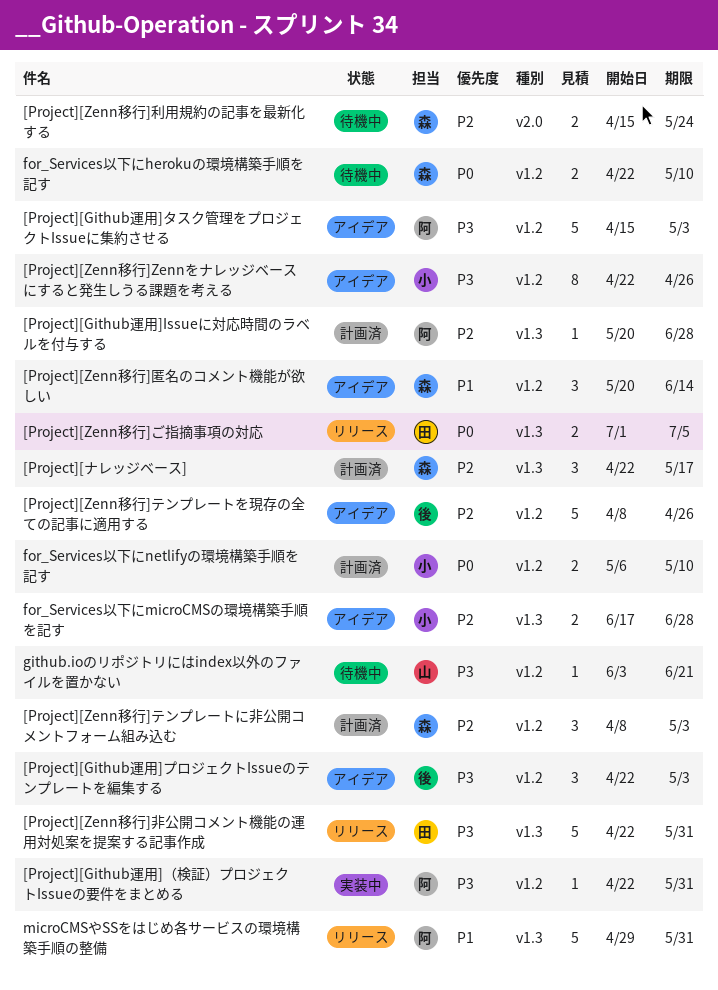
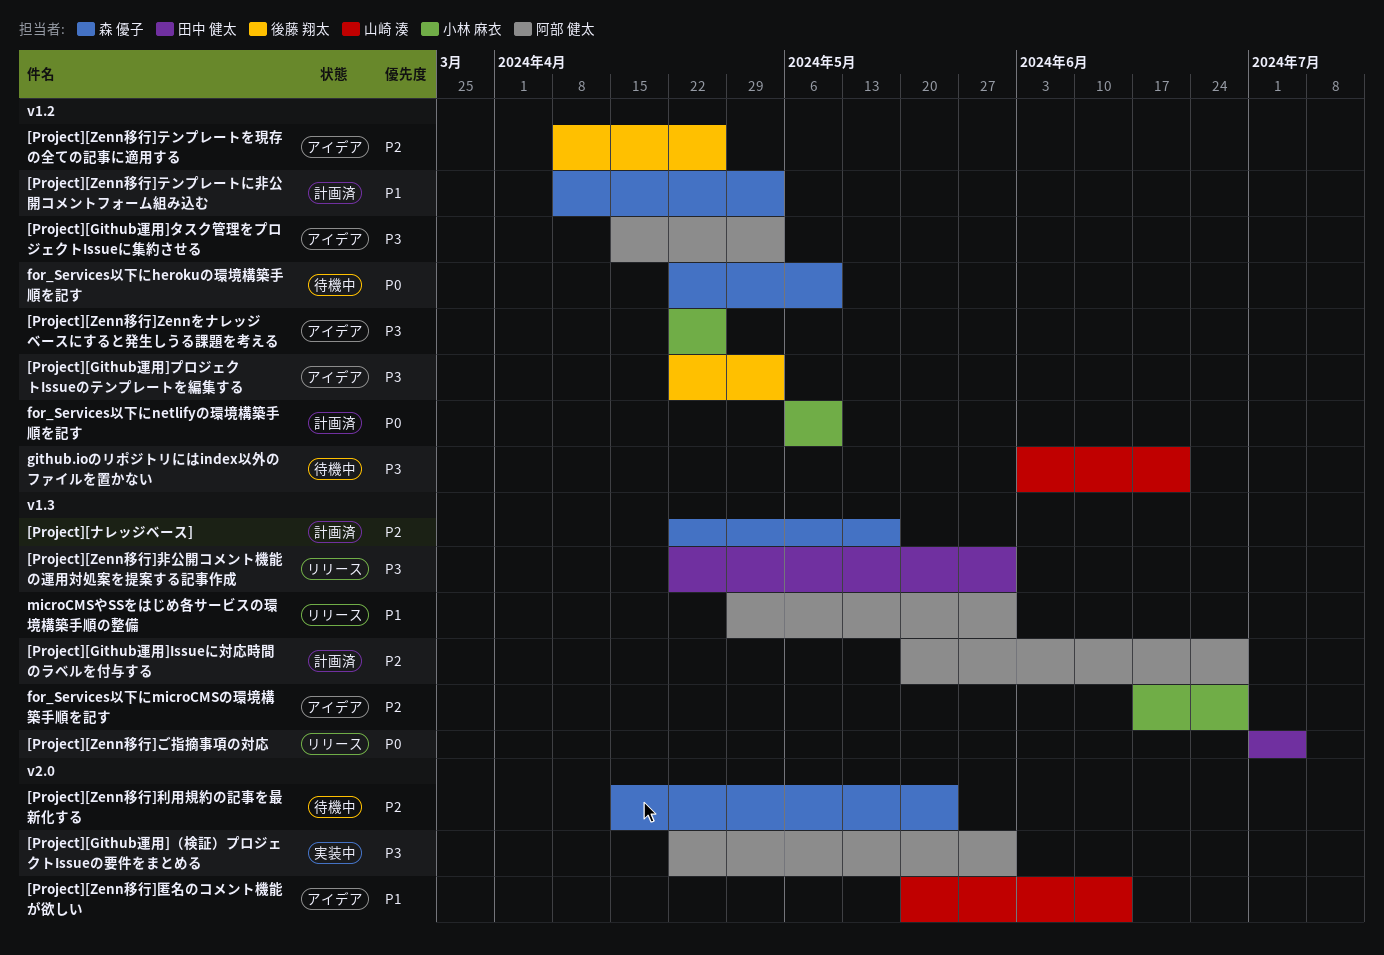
[Project][Github運用]（検証）プロジェクトIssueの要件をまとめる, label: v1.2 -> v2.0
[Project][Zenn移行]テンプレートに非公開コメントフォーム組み込む, priority: P2 -> P1
[Project][Zenn移行]匿名のコメント機能が欲しい, owner: 森 優子 -> 山崎 湊
[Project][Zenn移行]匿名のコメント機能が欲しい, label: v1.2 -> v2.0

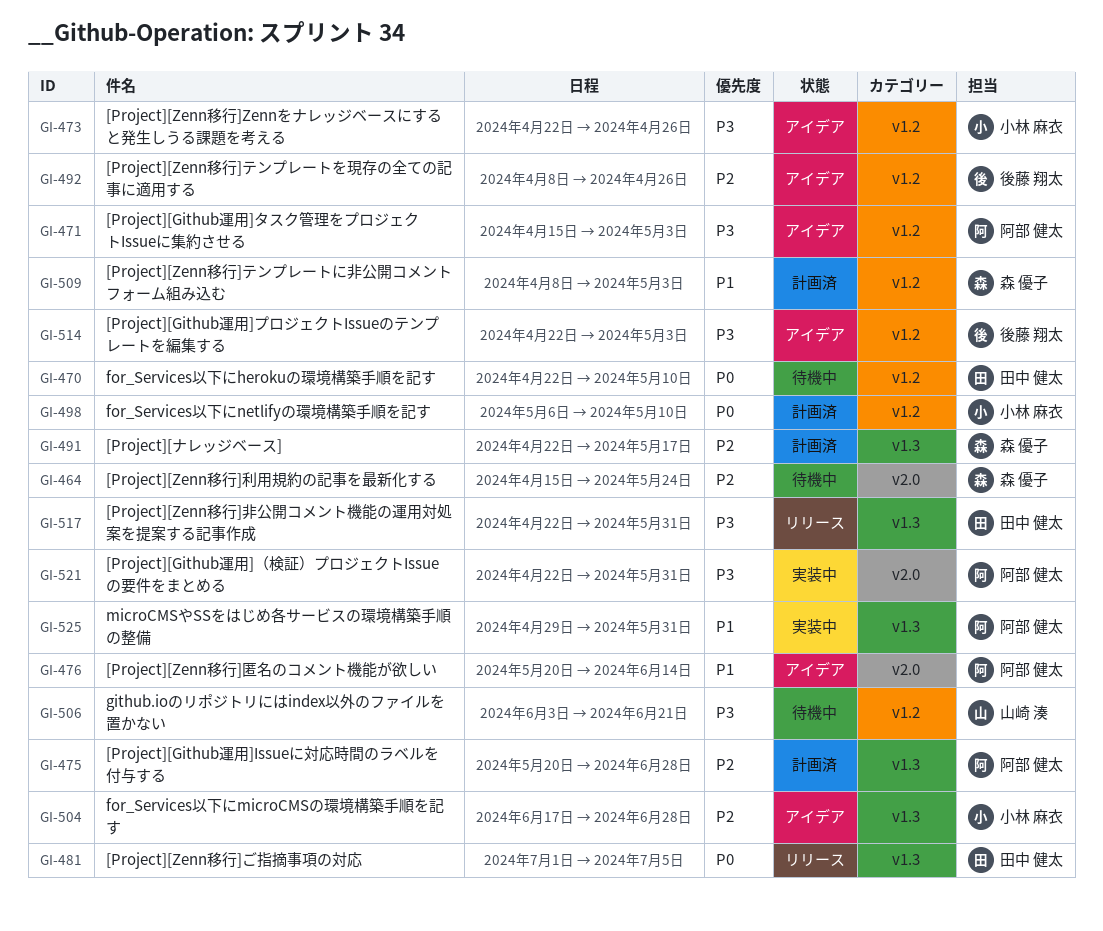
[Project][Zenn移行]匿名のコメント機能が欲しい, owner: 山崎 湊 -> 阿部 健太
for_Services以下にherokuの環境構築手順を記す, owner: 森 優子 -> 田中 健太
microCMSやSSをはじめ各サービスの環境構築手順の整備, status: リリース -> 実装中

